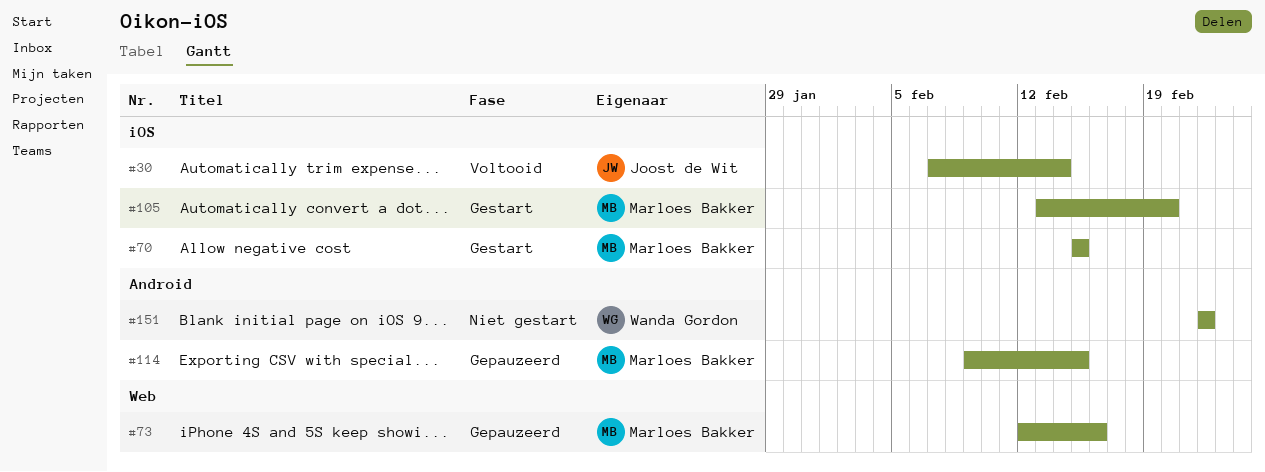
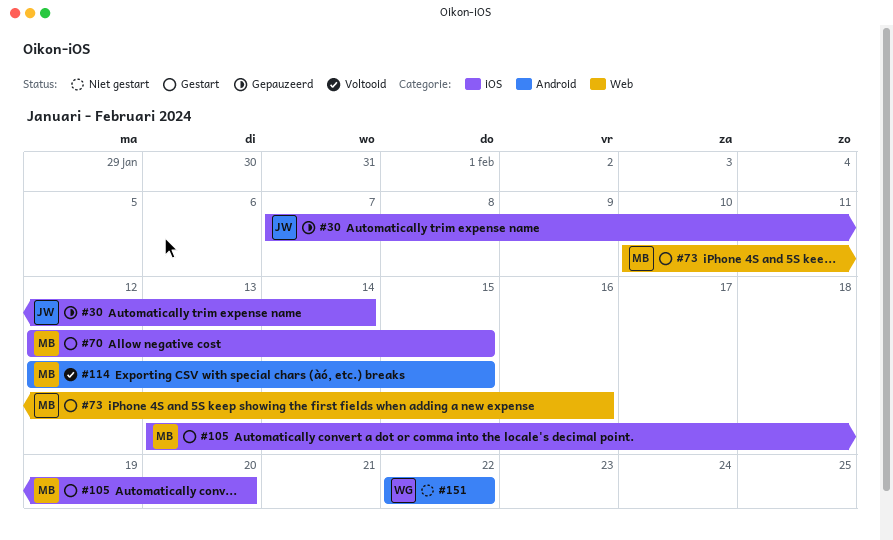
#30, status: Voltooid -> Gepauzeerd
#70, start: Feb 15 -> Feb 12
#73, status: Gepauzeerd -> Gestart
#73, start: Feb 12 -> Feb 10
#114, status: Gepauzeerd -> Voltooid
#114, start: Feb 9 -> Feb 12

